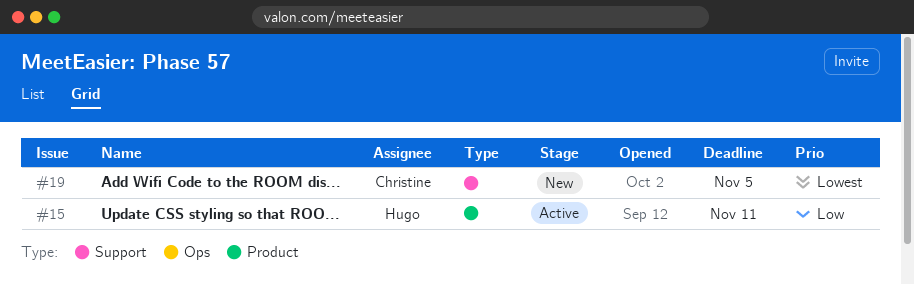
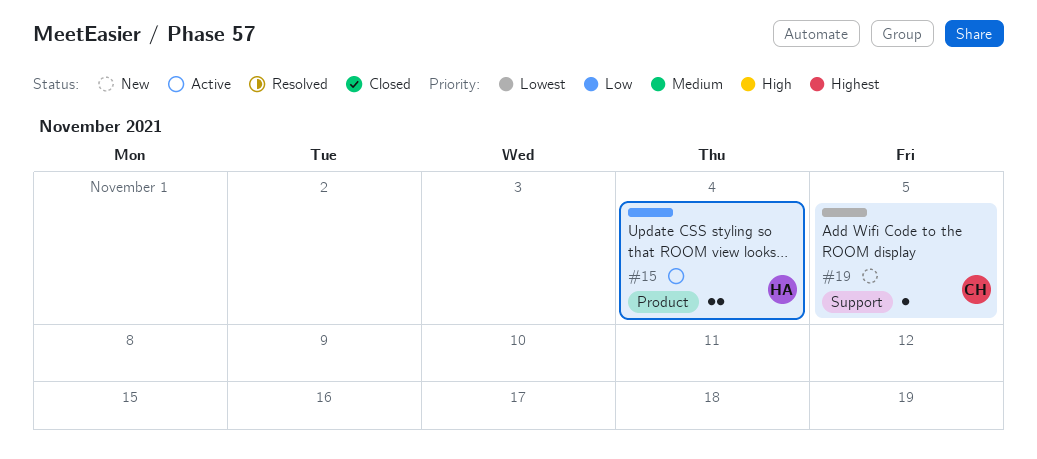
#15, due: Nov 11 -> Nov 4

